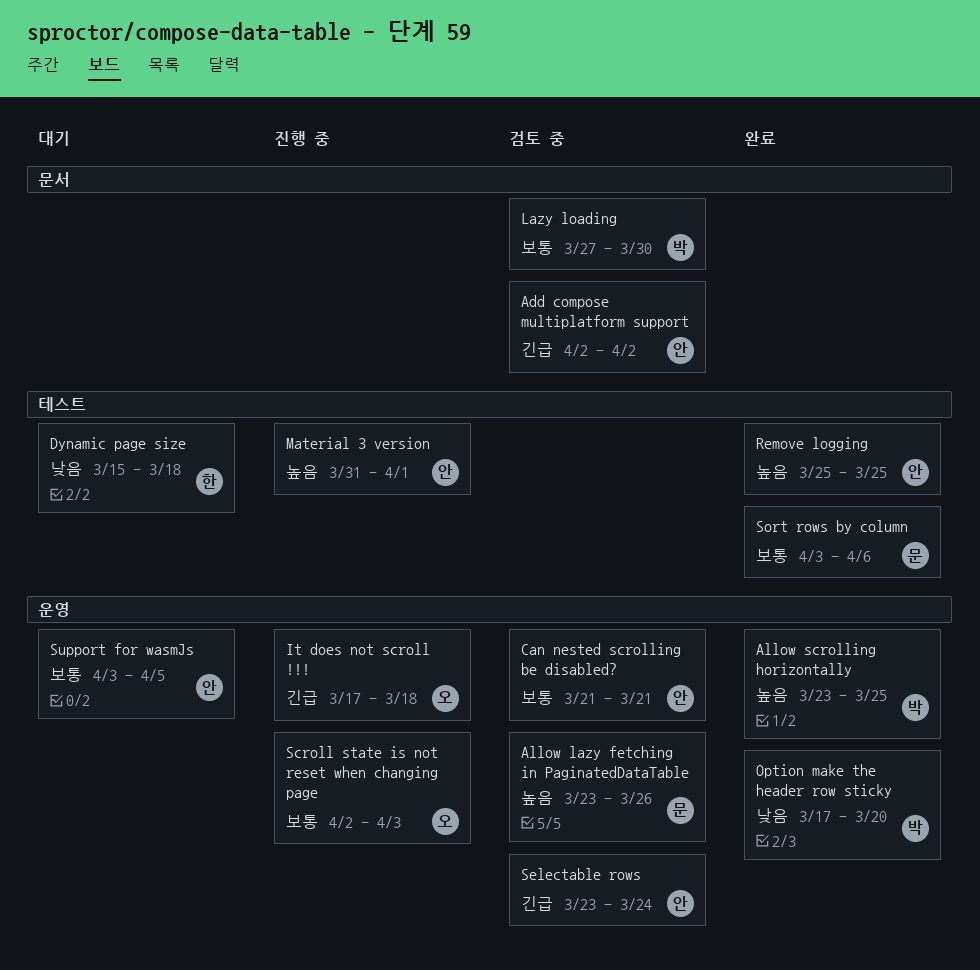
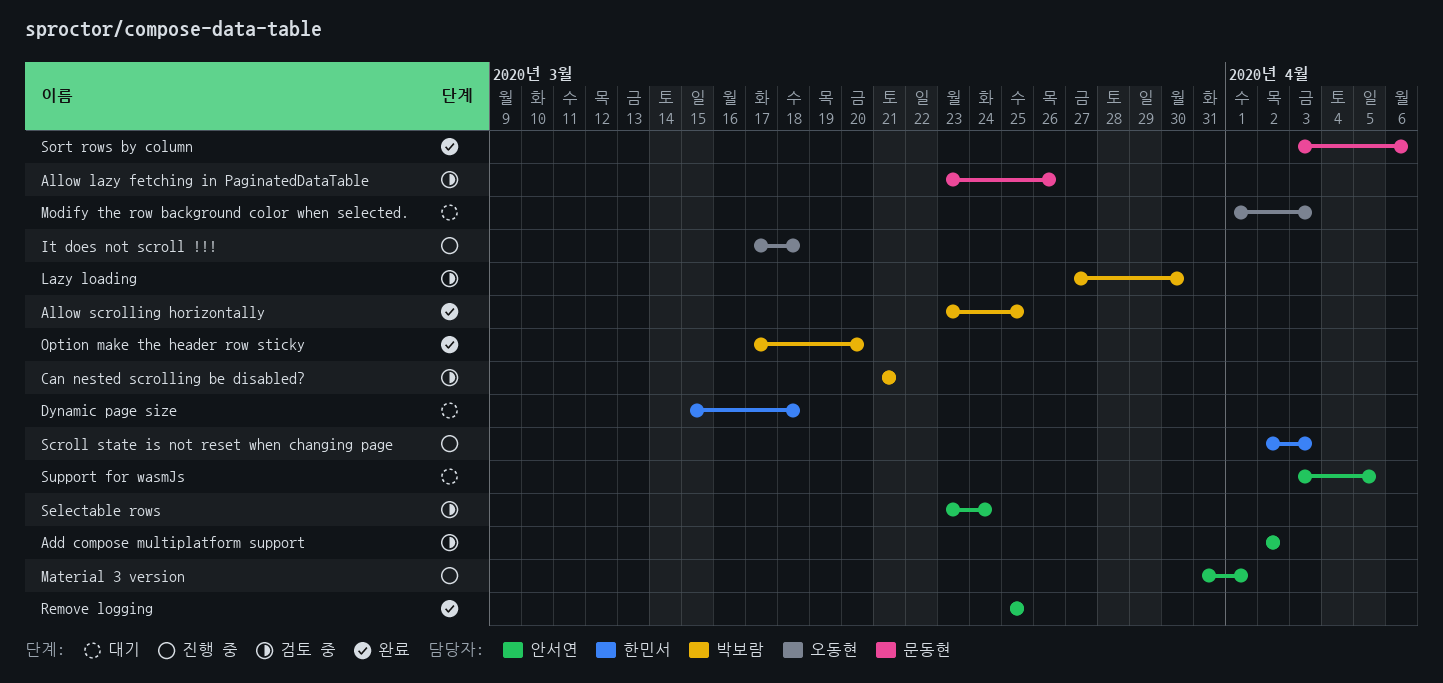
Can nested scrolling be disabled?, owner: 안서연 -> 박보람
Modify the row background color when selected.: none -> present
Scroll state is not reset when changing page, owner: 오동현 -> 한민서

